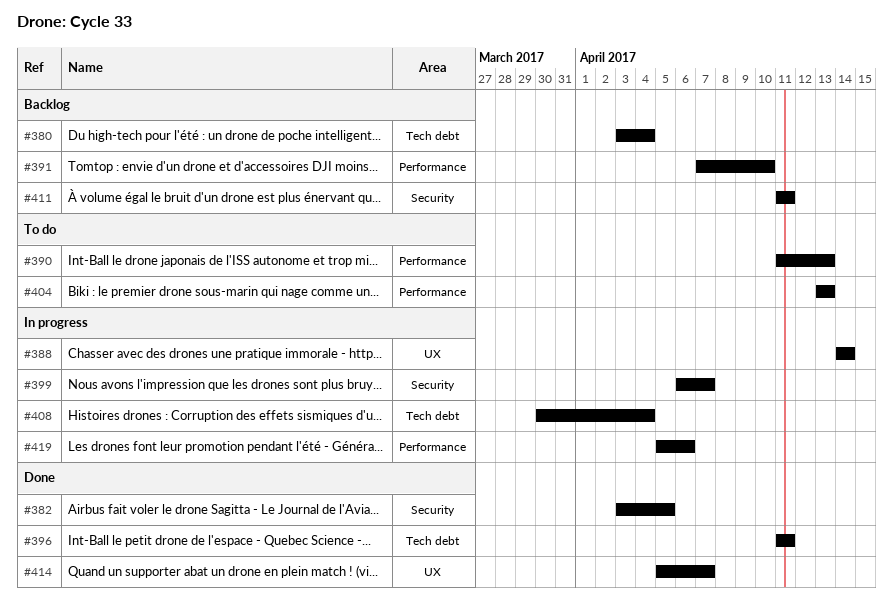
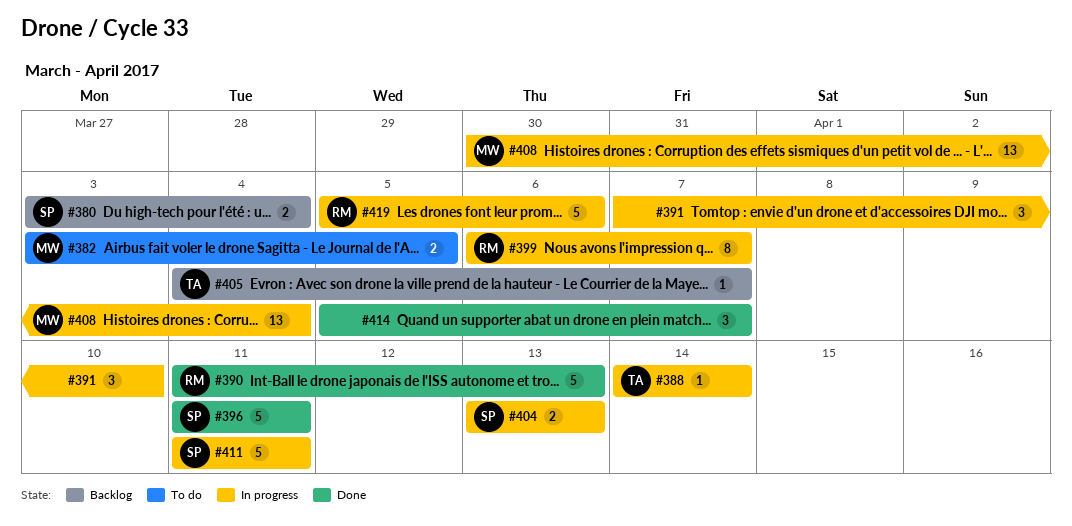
#382, status: Done -> To do
#390, status: To do -> Done
#391, status: Backlog -> In progress
#404, status: To do -> In progress
#405: none -> present
#411, status: Backlog -> In progress

